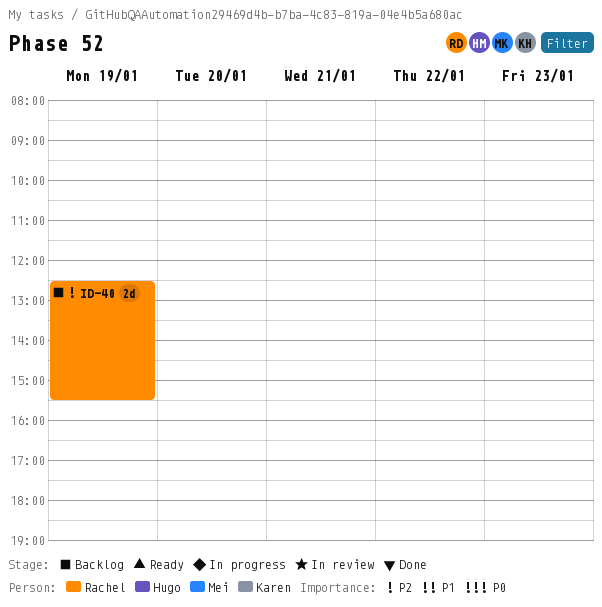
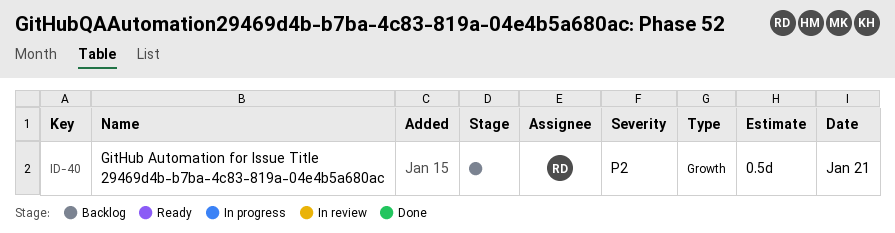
ID-40, estimate: 2d -> 0.5d
ID-40, day: Jan 19 -> Jan 21

